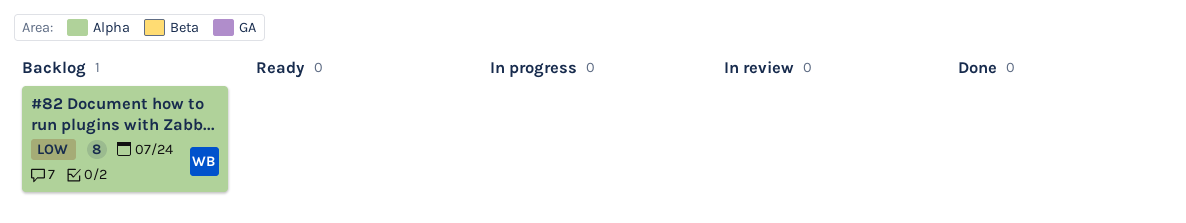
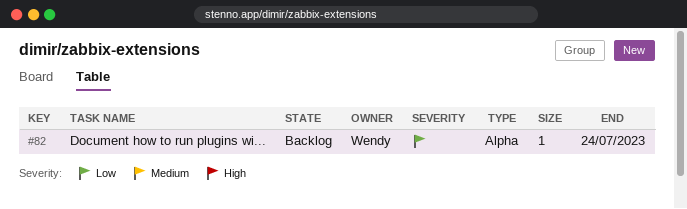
#82, estimate: 8 -> 1

